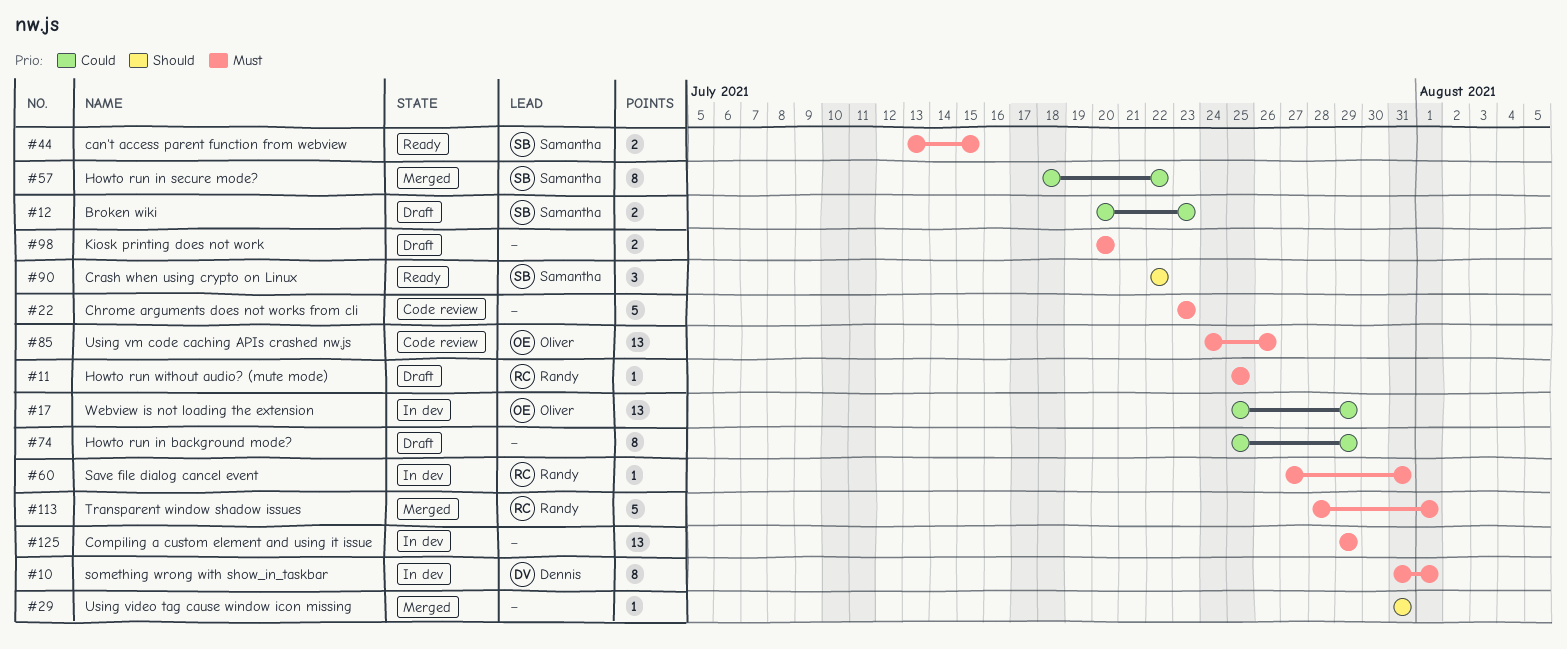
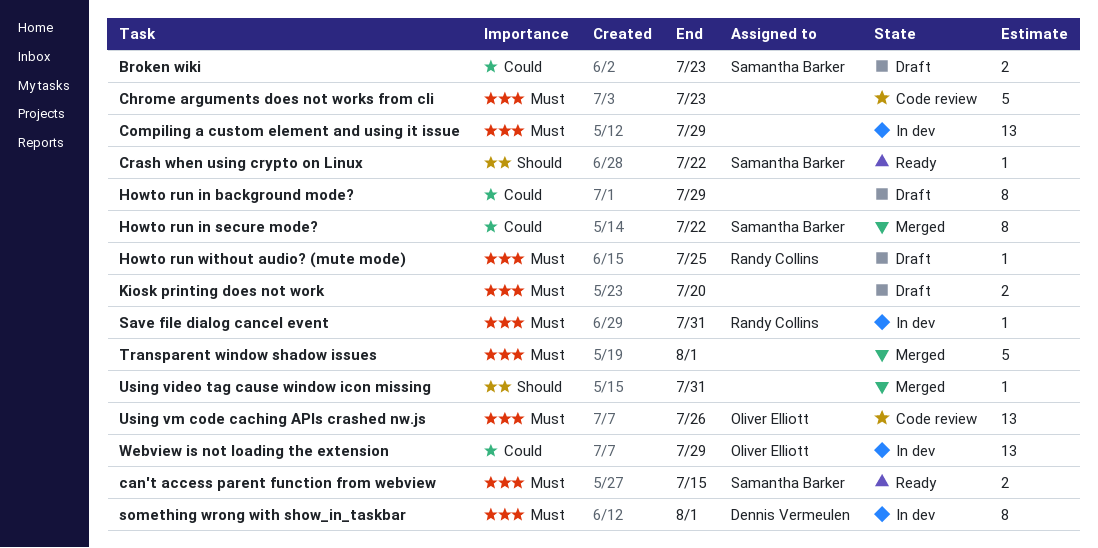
Crash when using crypto on Linux, estimate: 3 -> 1
Transparent window shadow issues, owner: Randy Collins -> none

